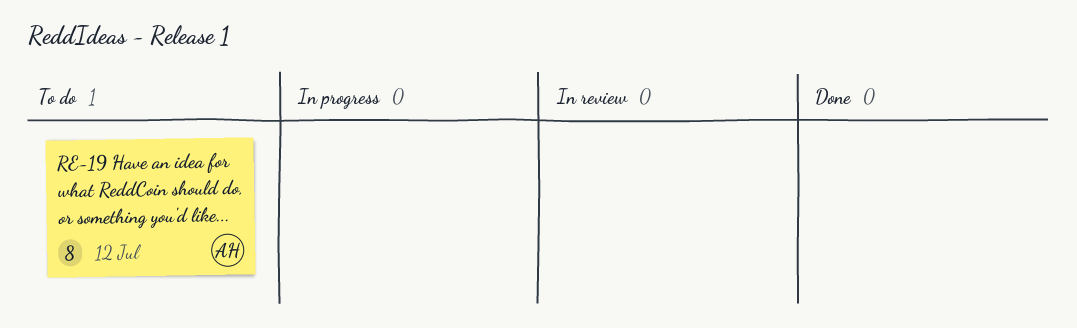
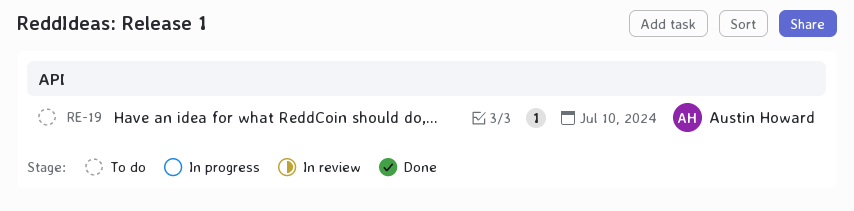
RE-19, estimate: 8 -> 1
RE-19, due: Jul 12 -> Jul 10

